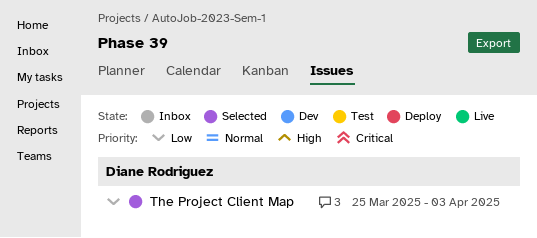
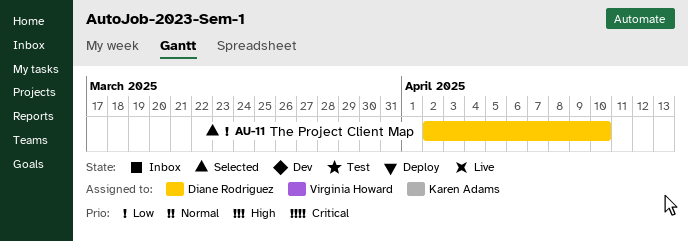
The Project Client Map, start: Mar 25 -> Apr 2
The Project Client Map, due: Apr 3 -> Apr 10

